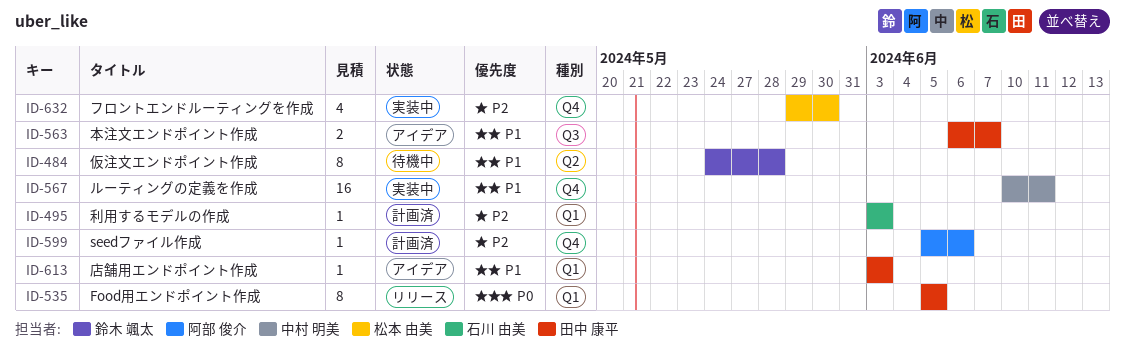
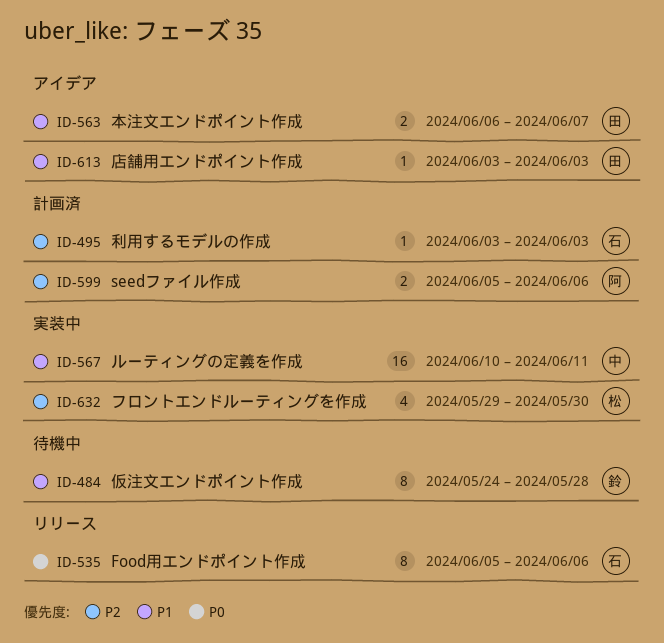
ID-535, owner: 田中 康平 -> 石川 由美
ID-535, due: Jun 5 -> Jun 6
ID-599, estimate: 1 -> 2

